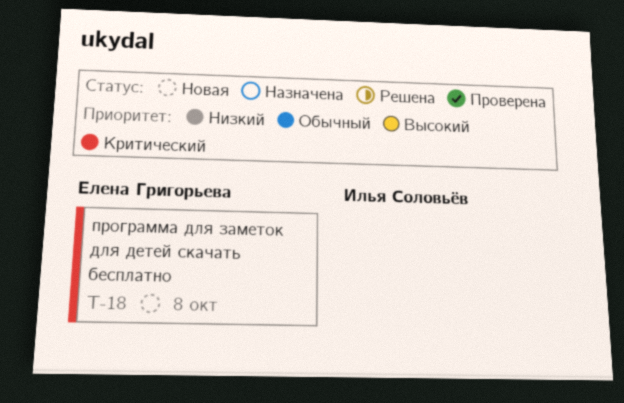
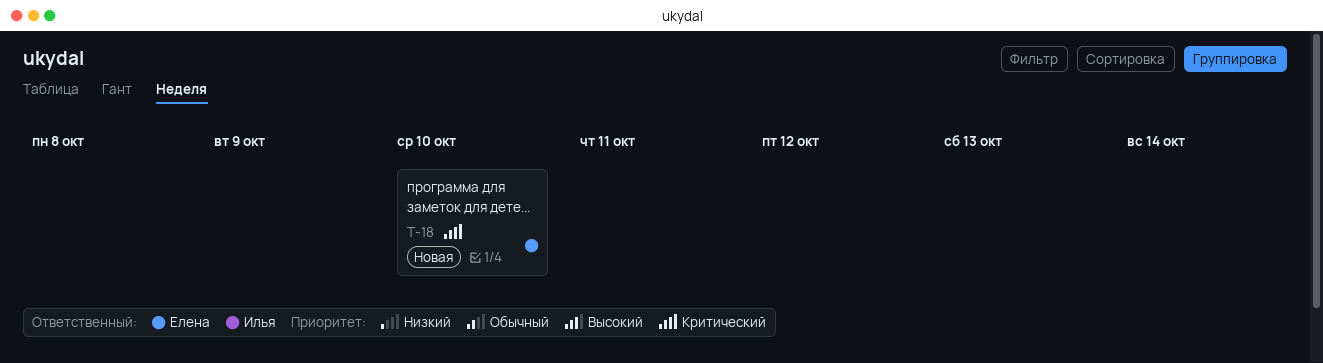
T-18, due: Oct 8 -> Oct 10

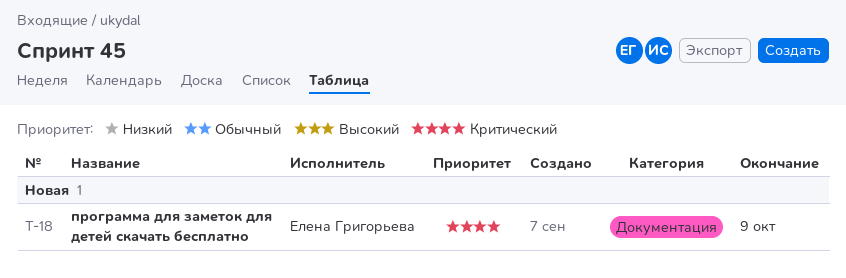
T-18, due: Oct 10 -> Oct 9

